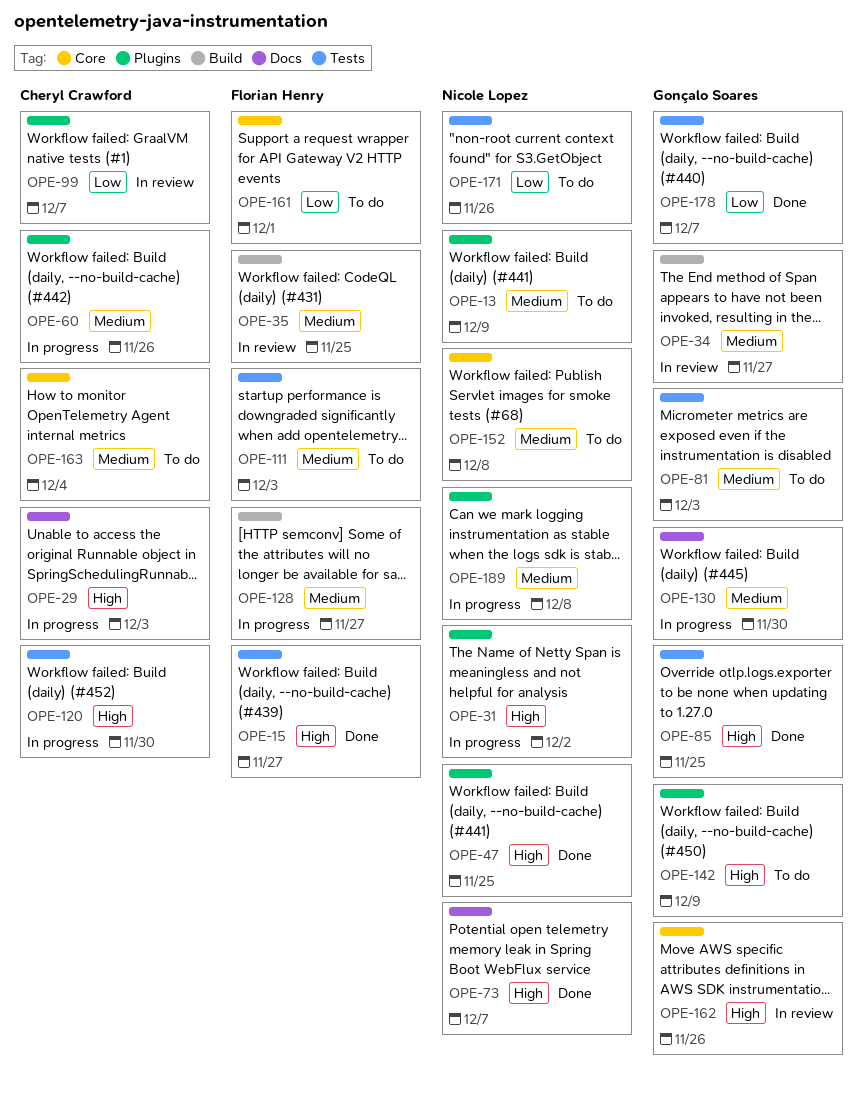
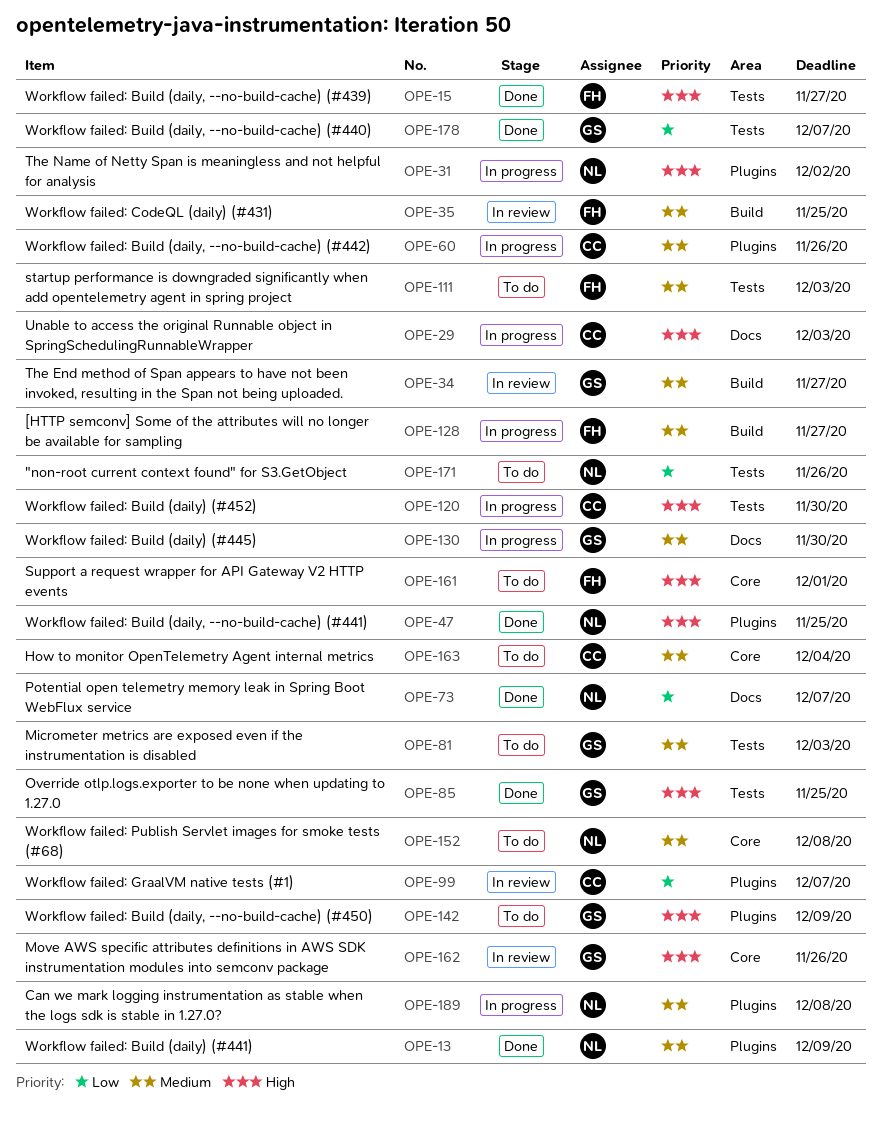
OPE-13, status: To do -> Done
OPE-73, priority: High -> Low
OPE-161, priority: Low -> High

